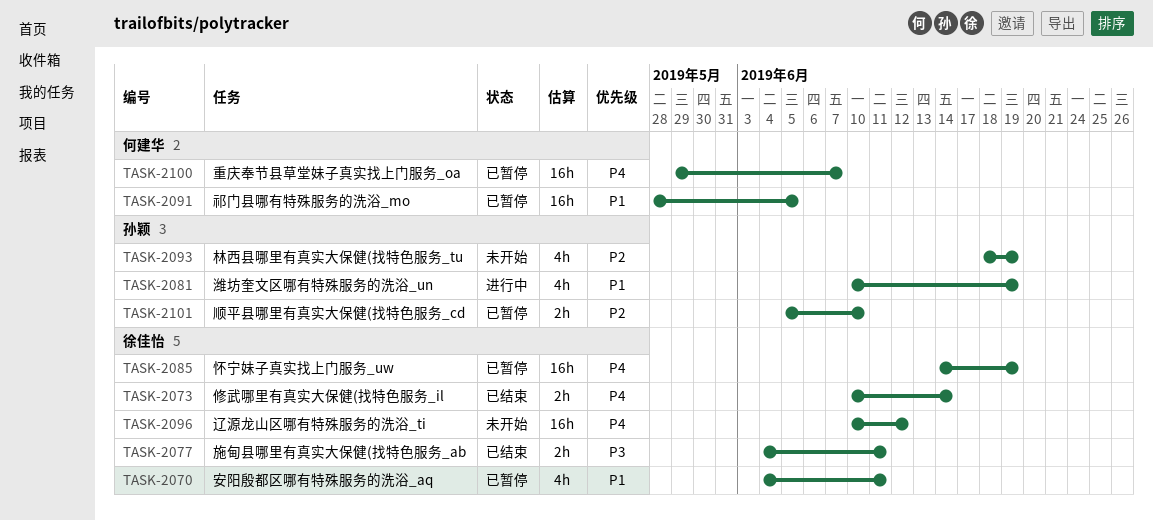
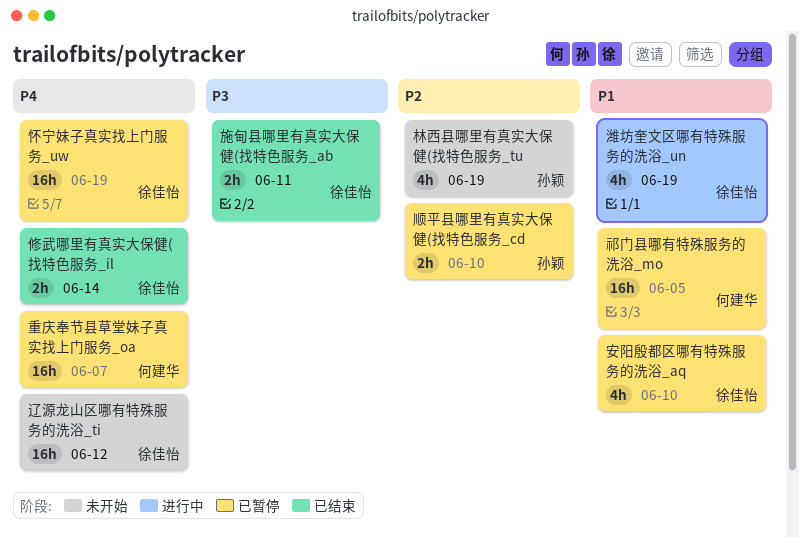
安阳殷都区哪有特殊服务的洗浴_aq, due: Jun 11 -> Jun 10
潍坊奎文区哪有特殊服务的洗浴_un, owner: 孙颖 -> 徐佳怡

